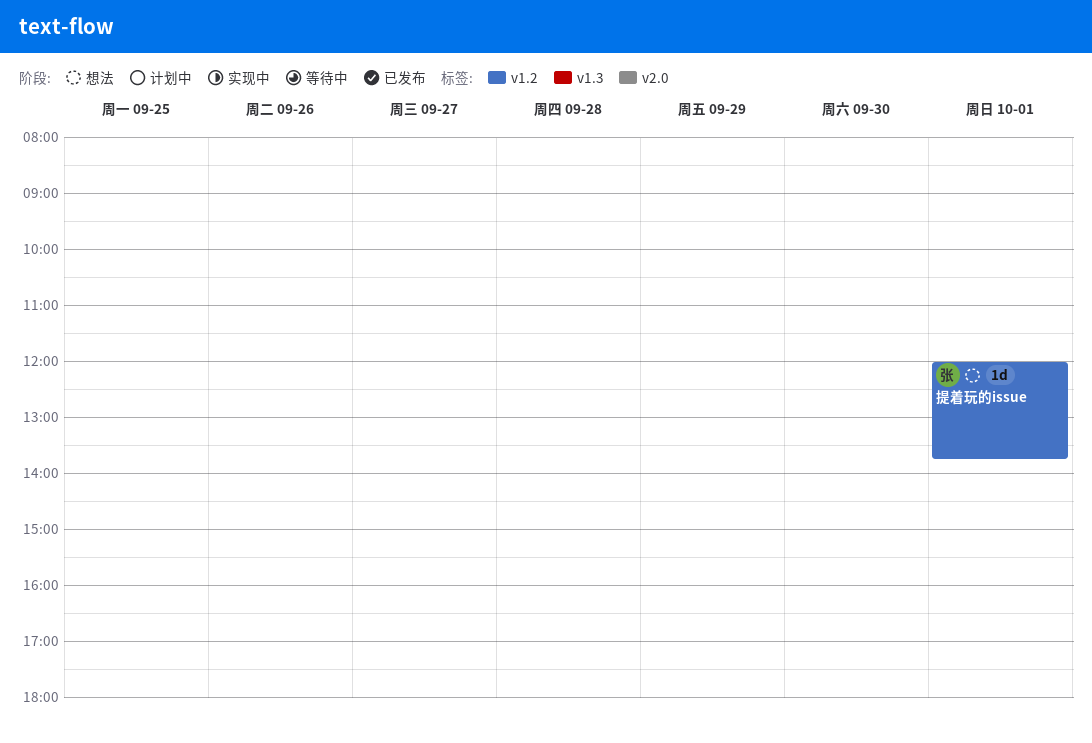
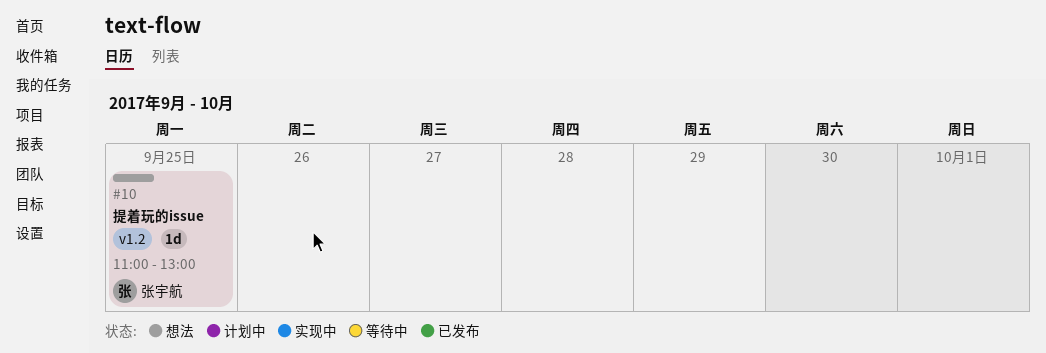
提着玩的issue, day: Oct 1 -> Sep 25
提着玩的issue, begins: 12:00 -> 11:00
提着玩的issue, ends: 13:45 -> 13:00

